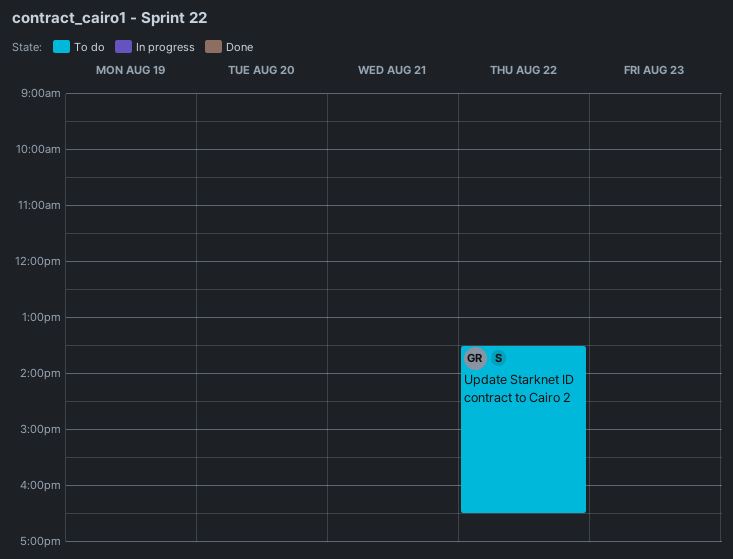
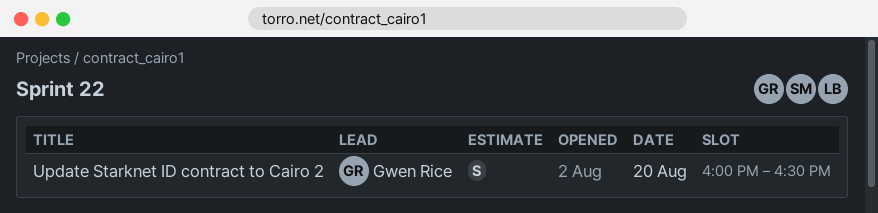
Update Starknet ID contract to Cairo 2, day: Aug 22 -> Aug 20
Update Starknet ID contract to Cairo 2, begins: 13:30 -> 16:00

